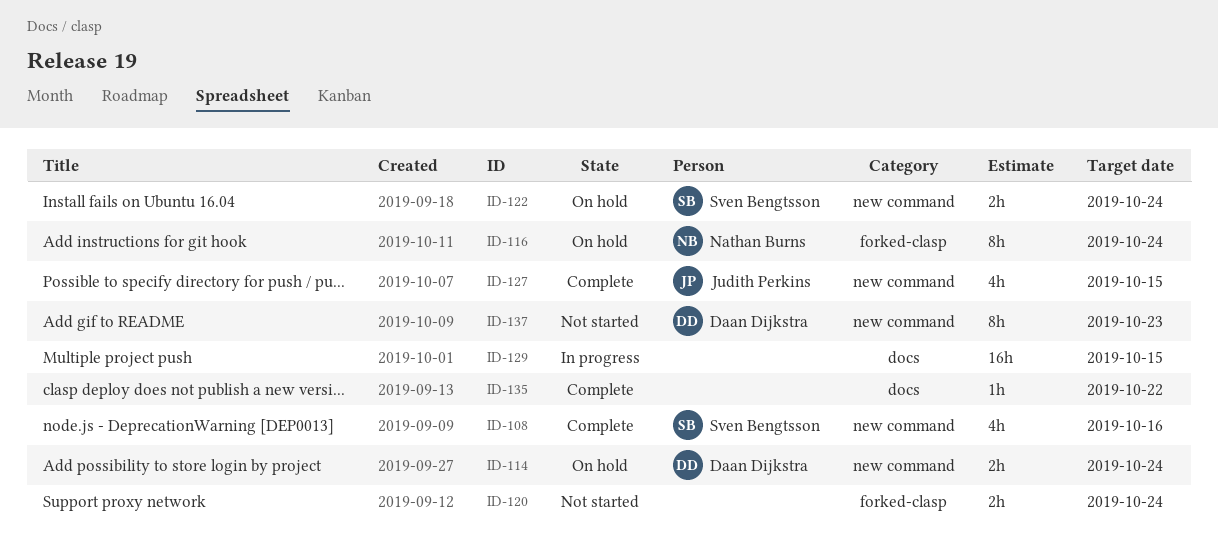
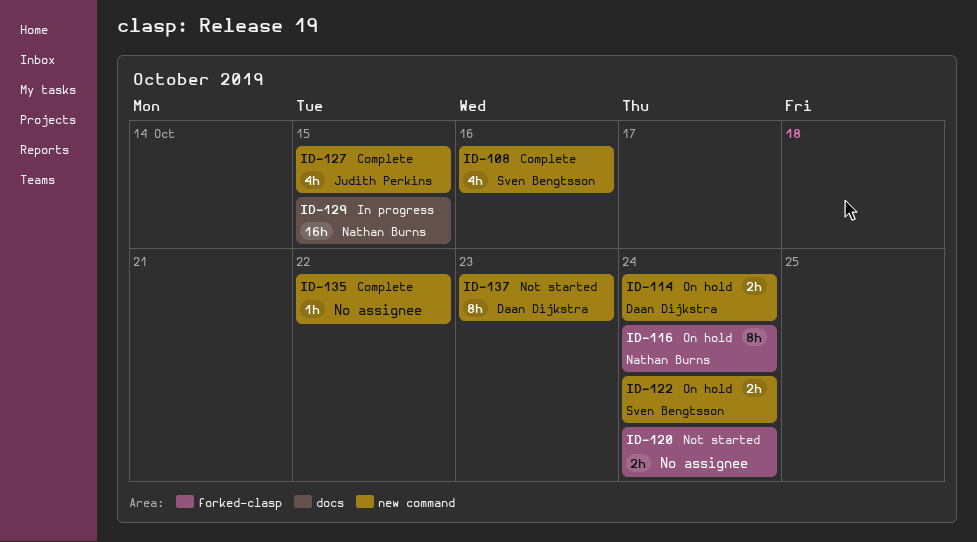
ID-129, owner: none -> Nathan Burns
ID-135, label: docs -> new command

